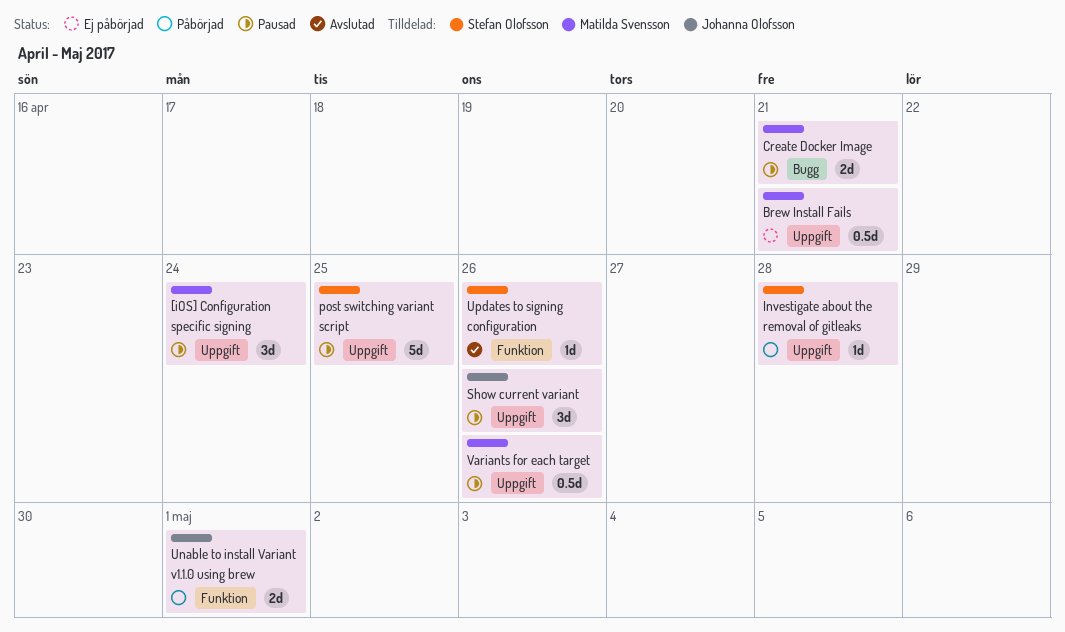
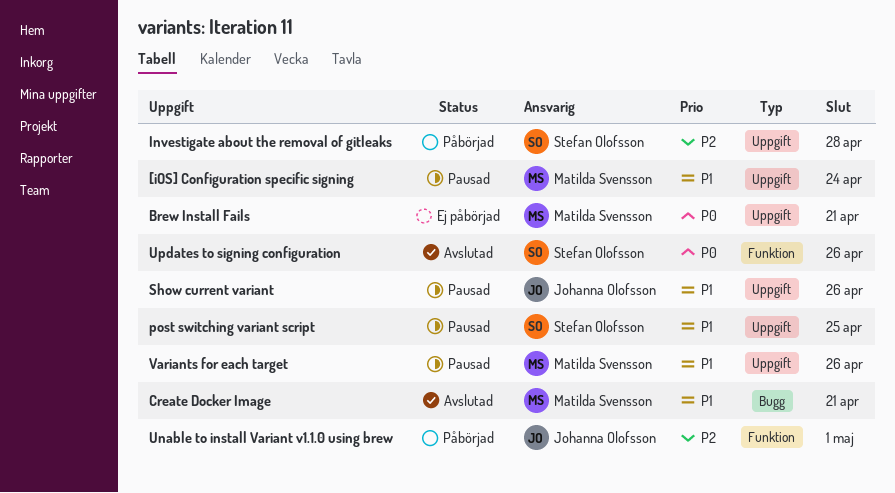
Create Docker Image, status: Pausad -> Avslutad

